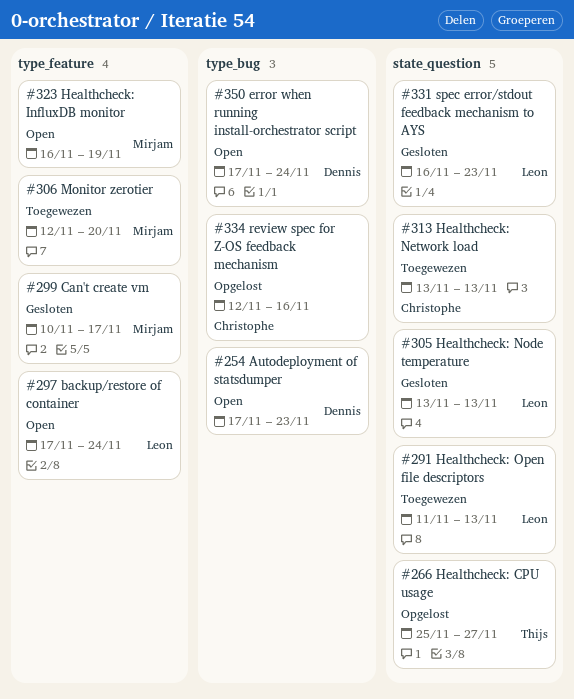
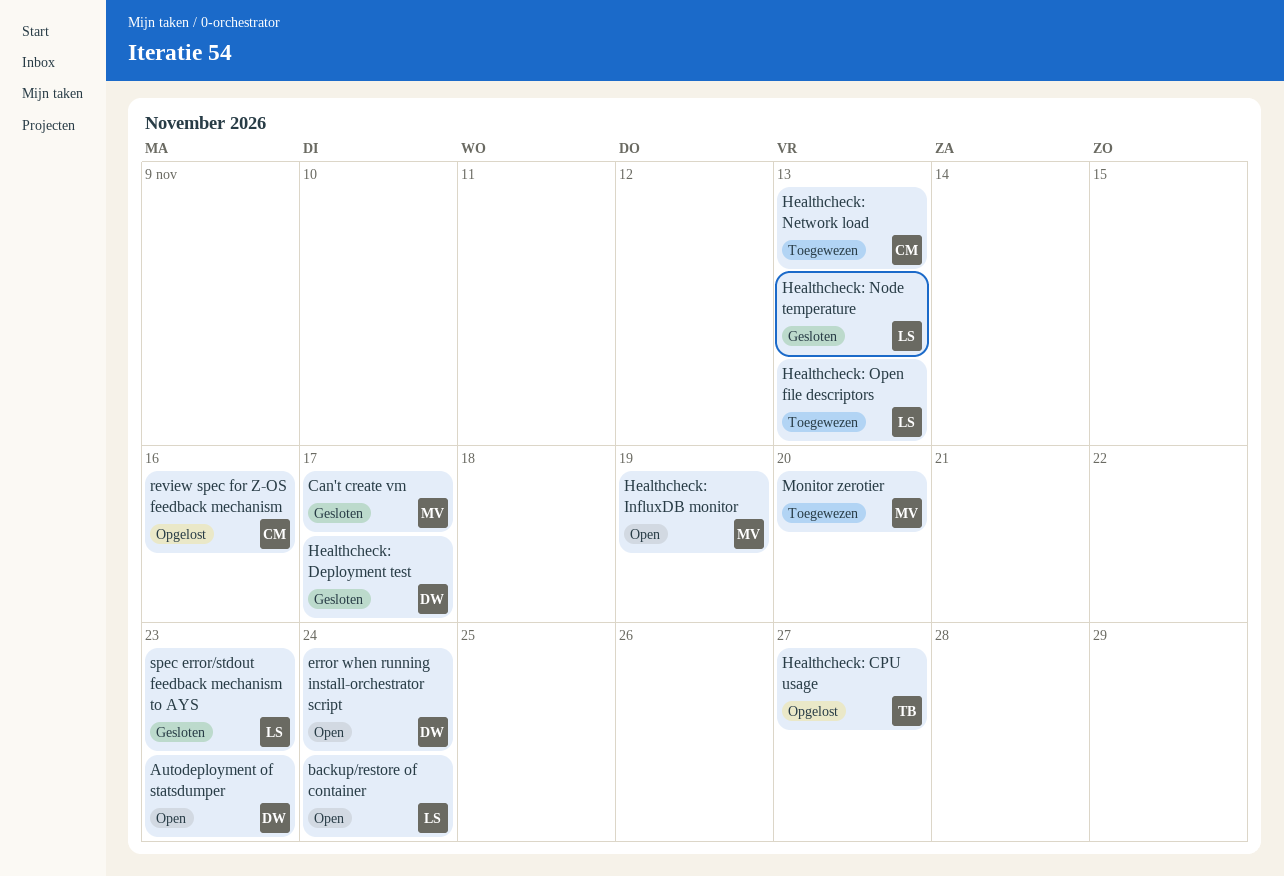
Healthcheck: Deployment test: none -> present

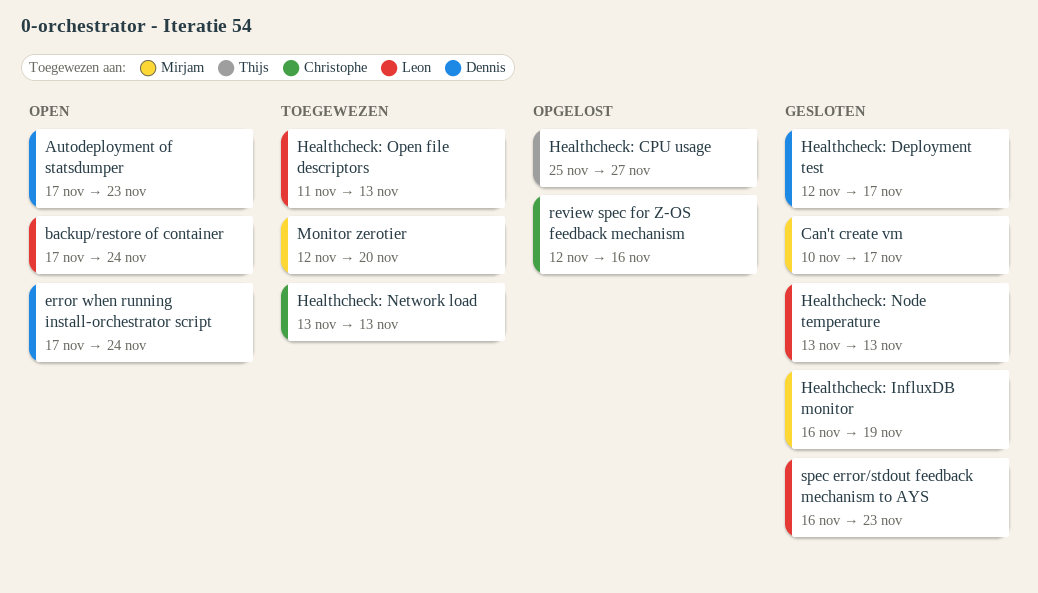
Healthcheck: InfluxDB monitor, status: Open -> Gesloten

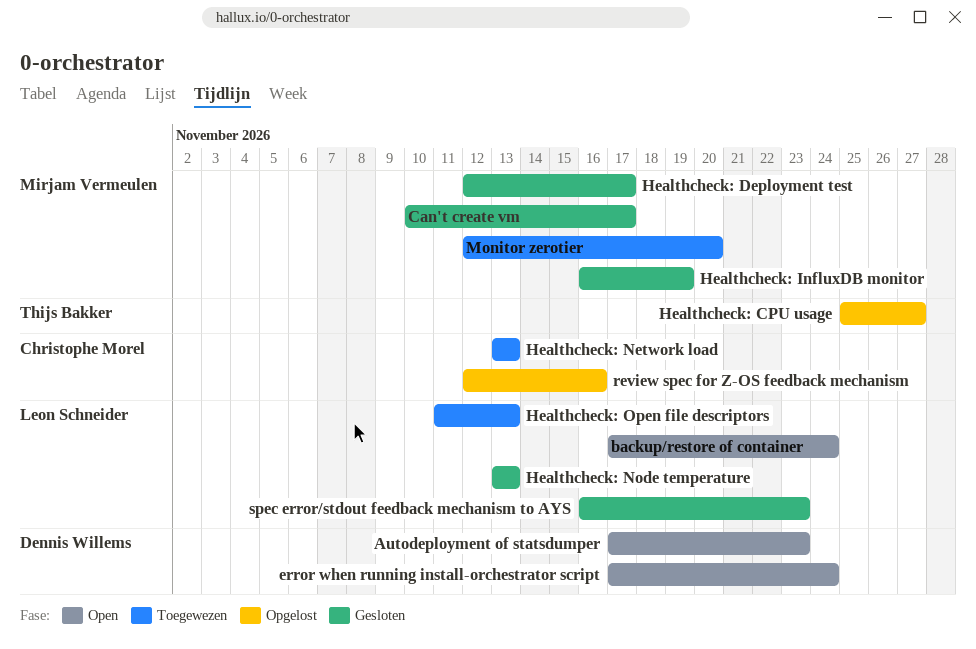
Healthcheck: Deployment test, owner: Dennis Willems -> Mirjam Vermeulen

